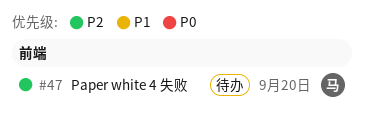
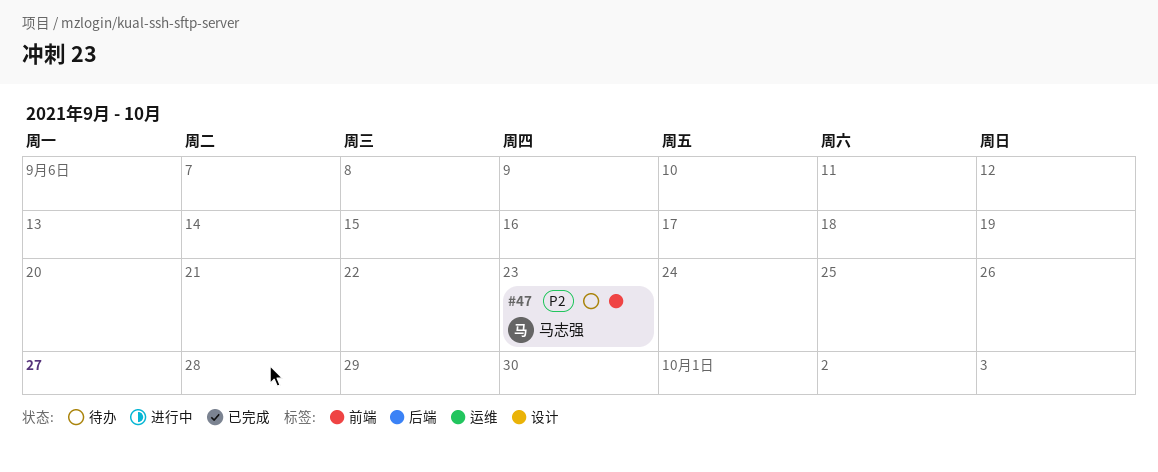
#47, due: Sep 20 -> Sep 23

